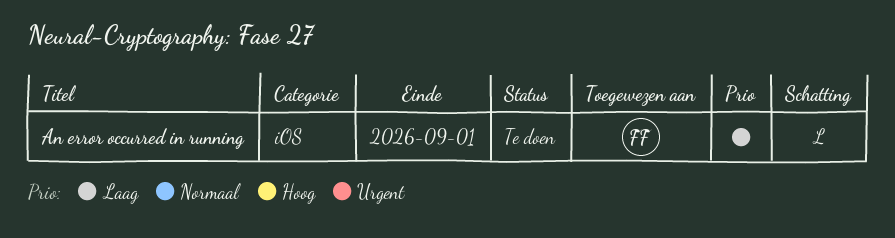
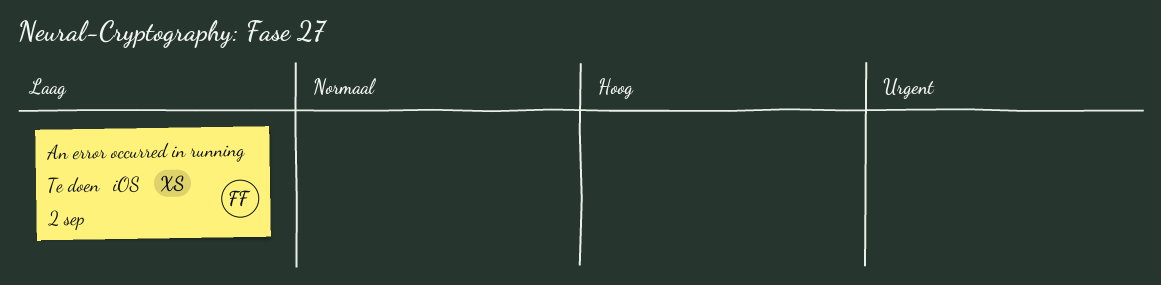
An error occurred in running, estimate: L -> XS
An error occurred in running, due: Sep 1 -> Sep 2

